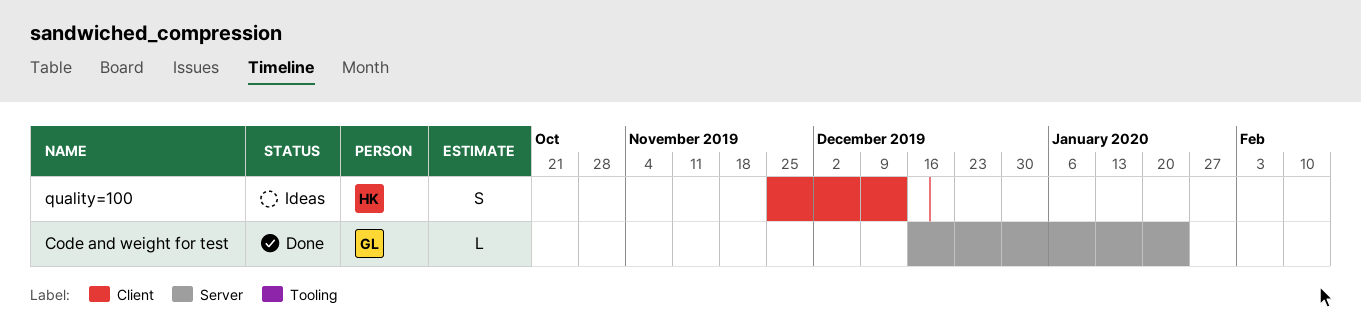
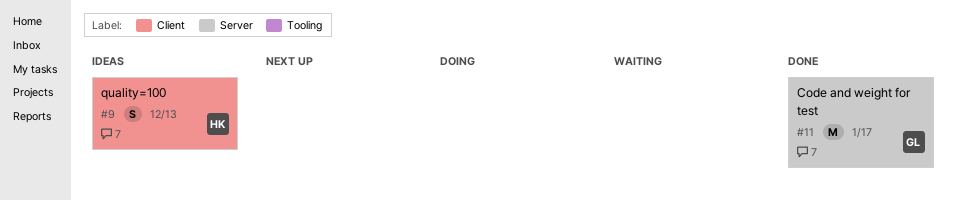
Code and weight for test, estimate: L -> M
Code and weight for test, due: Jan 24 -> Jan 17

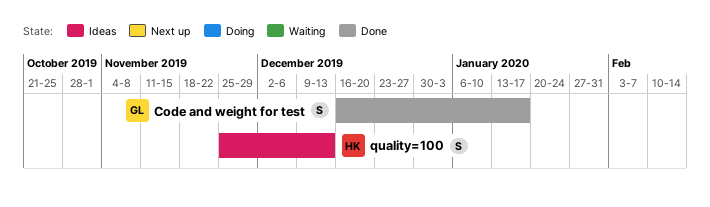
Code and weight for test, estimate: M -> S

